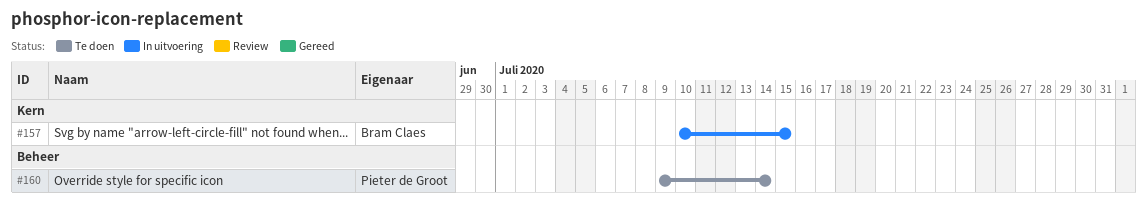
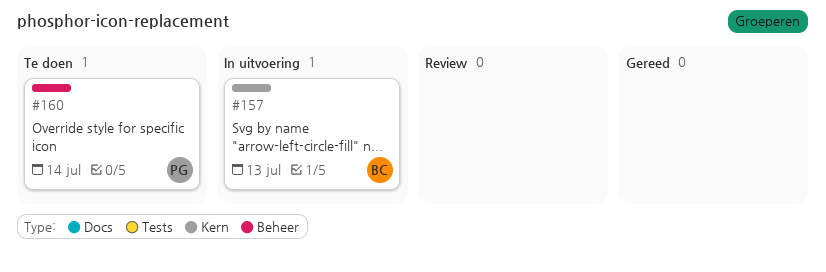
#157, due: Jul 15 -> Jul 13

